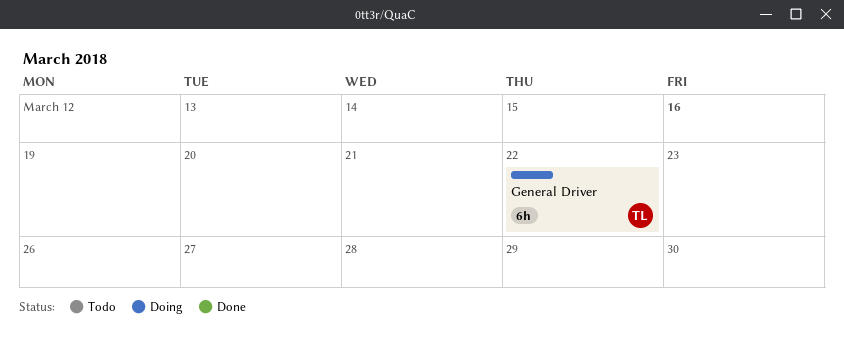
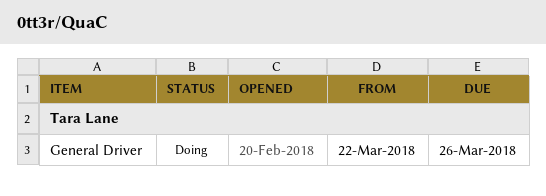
General Driver, due: Mar 22 -> Mar 26

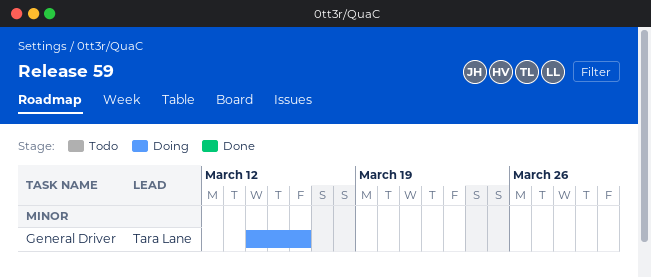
General Driver, start: Mar 22 -> Mar 14
General Driver, due: Mar 26 -> Mar 16

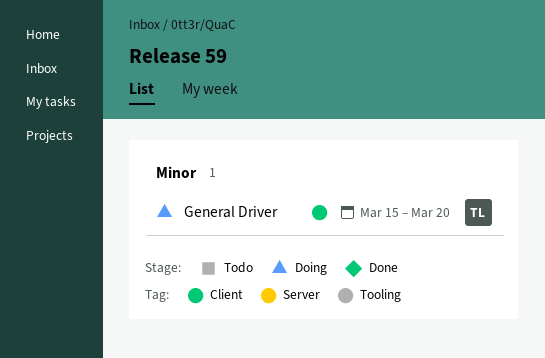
General Driver, start: Mar 14 -> Mar 15
General Driver, due: Mar 16 -> Mar 20

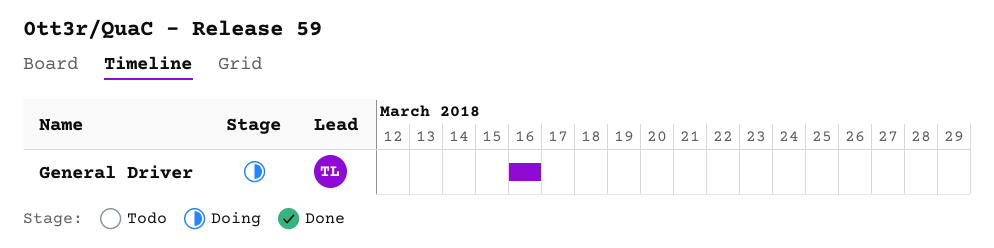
General Driver, start: Mar 15 -> Mar 16
General Driver, due: Mar 20 -> Mar 16

